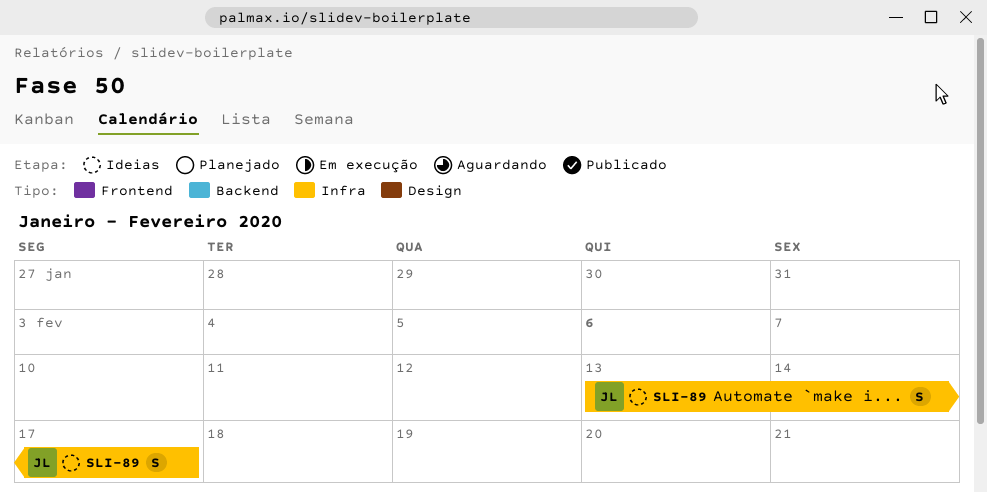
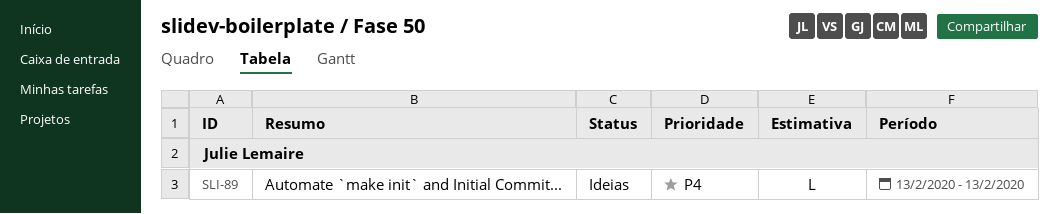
SLI-89, estimate: S -> L
SLI-89, due: Feb 17 -> Feb 13

